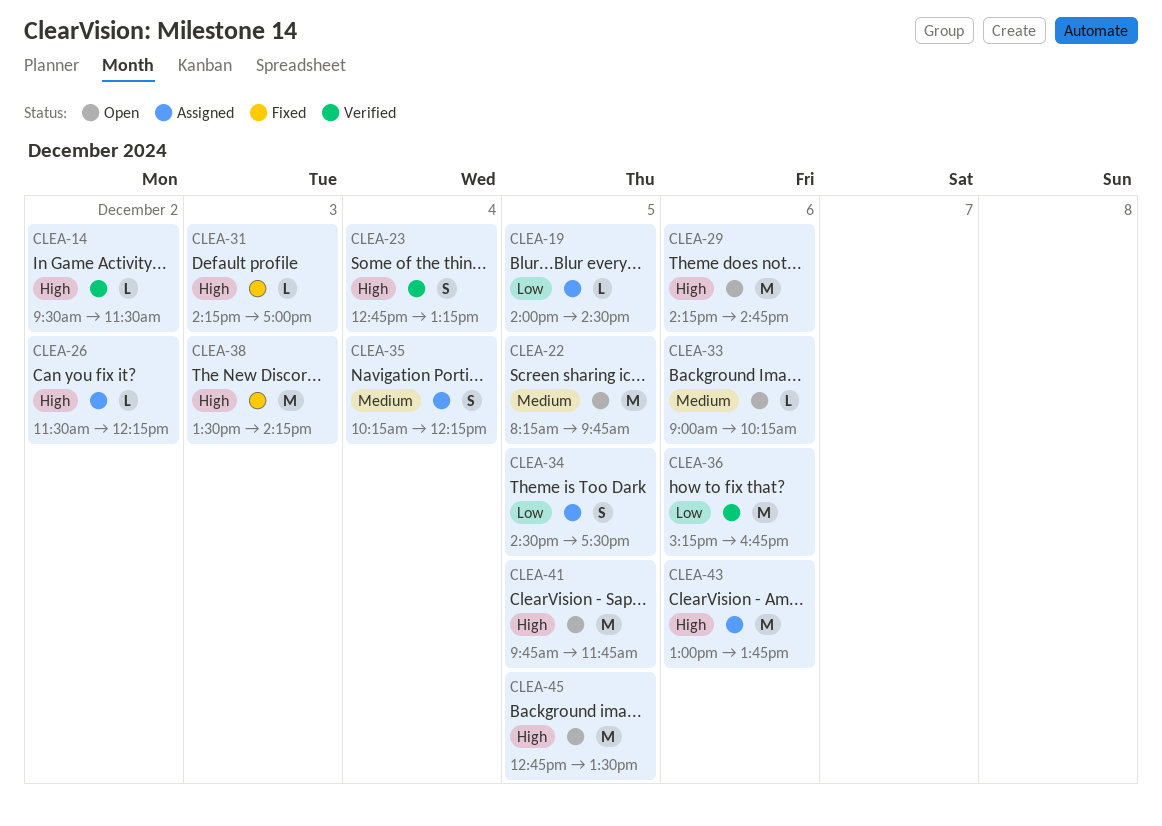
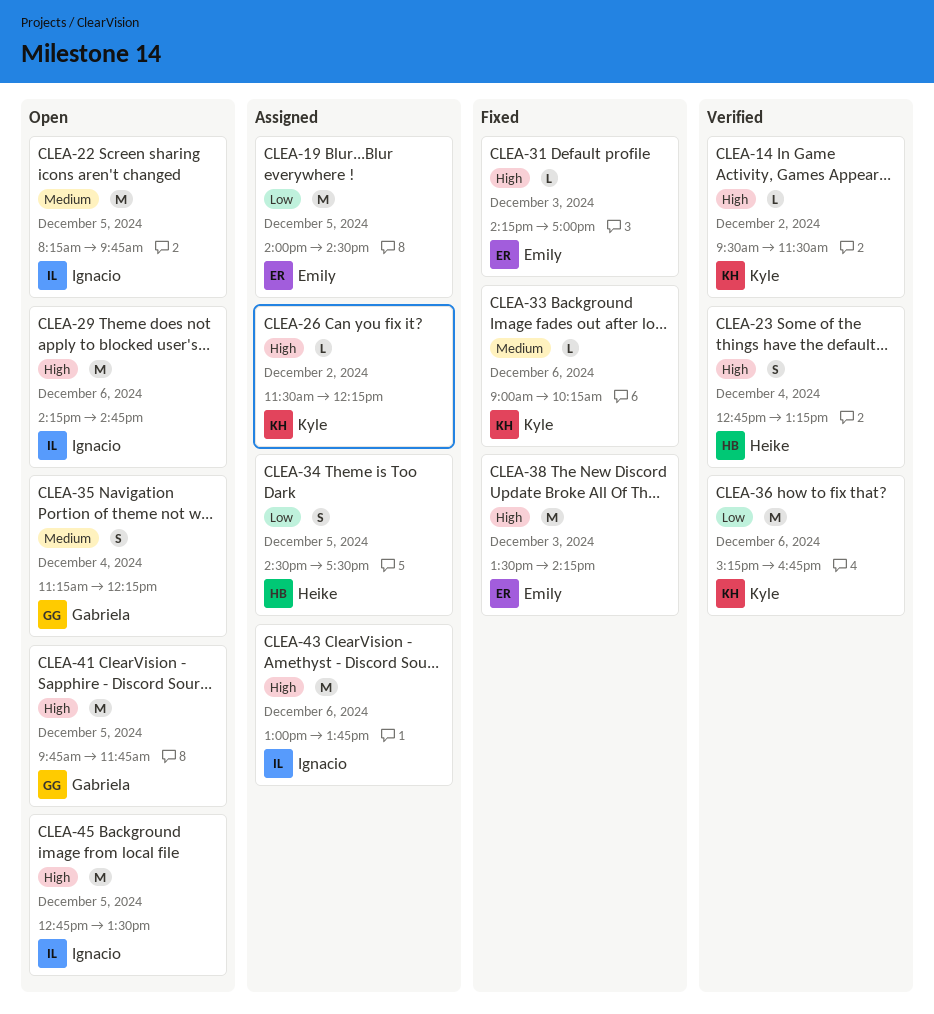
CLEA-19, estimate: L -> M
CLEA-33, status: Open -> Fixed
CLEA-35, status: Assigned -> Open
CLEA-35, begins: 10:15 -> 11:15

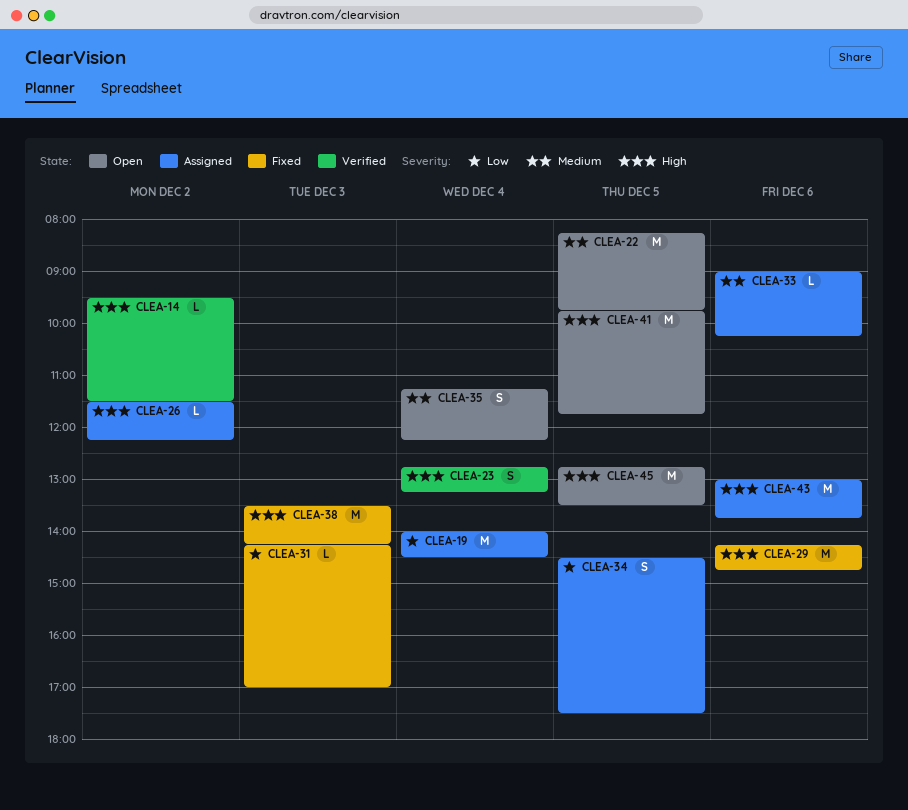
CLEA-19, day: Dec 5 -> Dec 4
CLEA-29, status: Open -> Fixed
CLEA-31, priority: High -> Low
CLEA-33, status: Fixed -> Assigned
CLEA-36: present -> none

